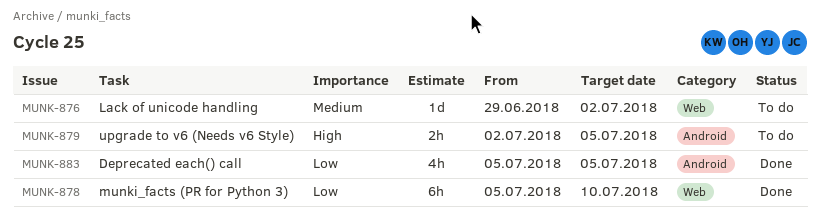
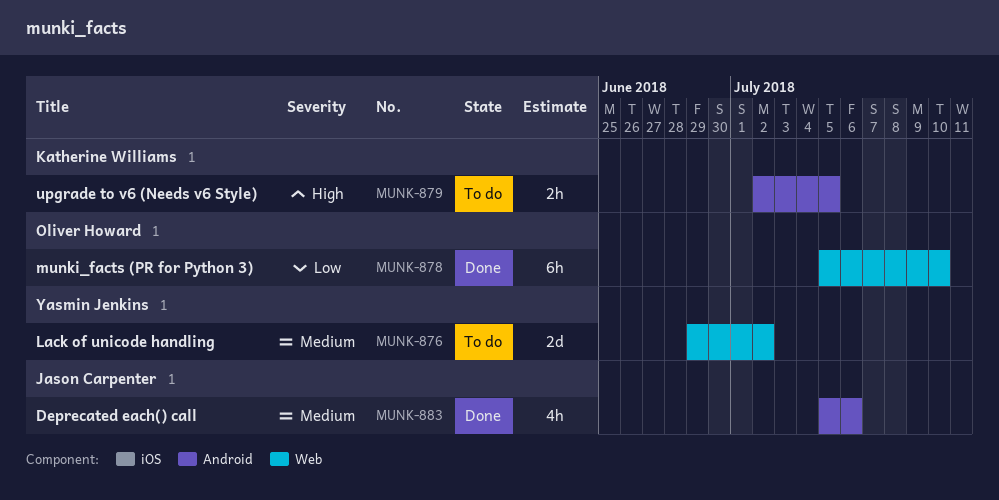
MUNK-876, estimate: 1d -> 2d
MUNK-883, priority: Low -> Medium
MUNK-883, due: Jul 5 -> Jul 6

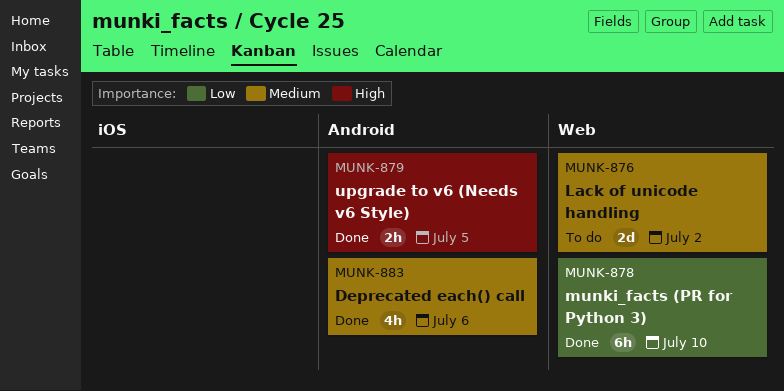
MUNK-879, status: To do -> Done

